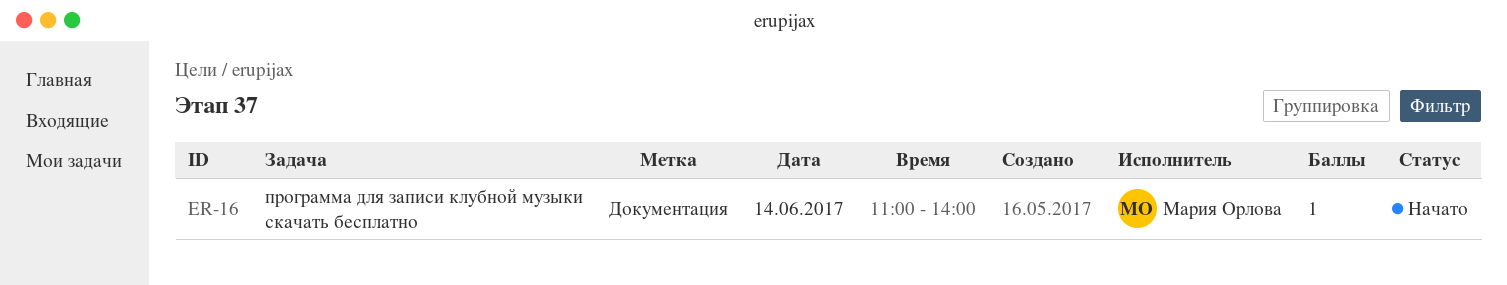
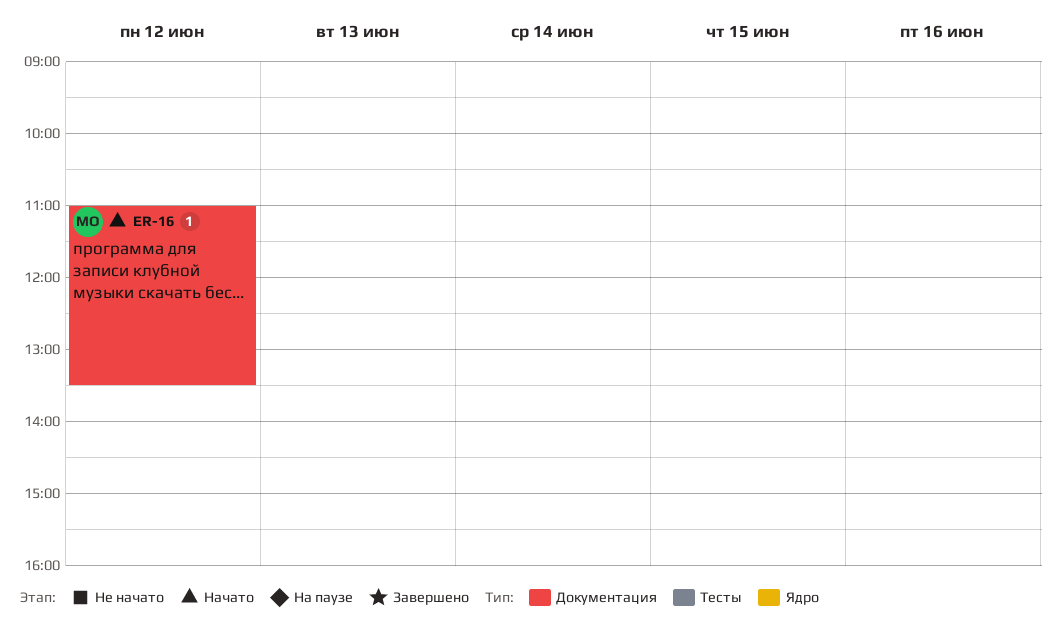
ER-16, day: Jun 14 -> Jun 12
ER-16, ends: 14:00 -> 13:30

